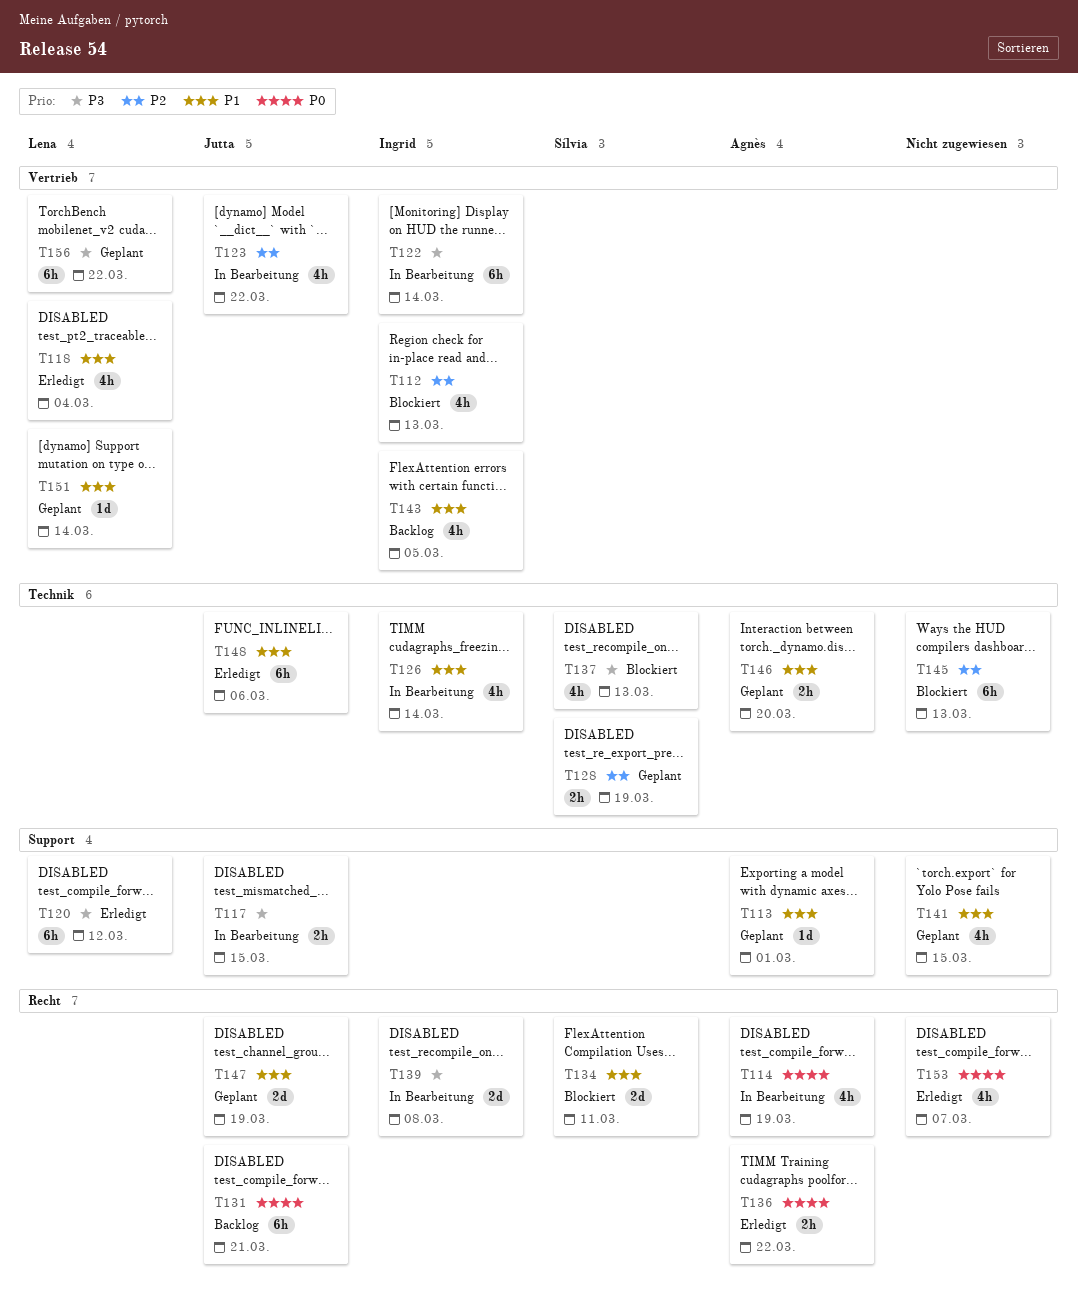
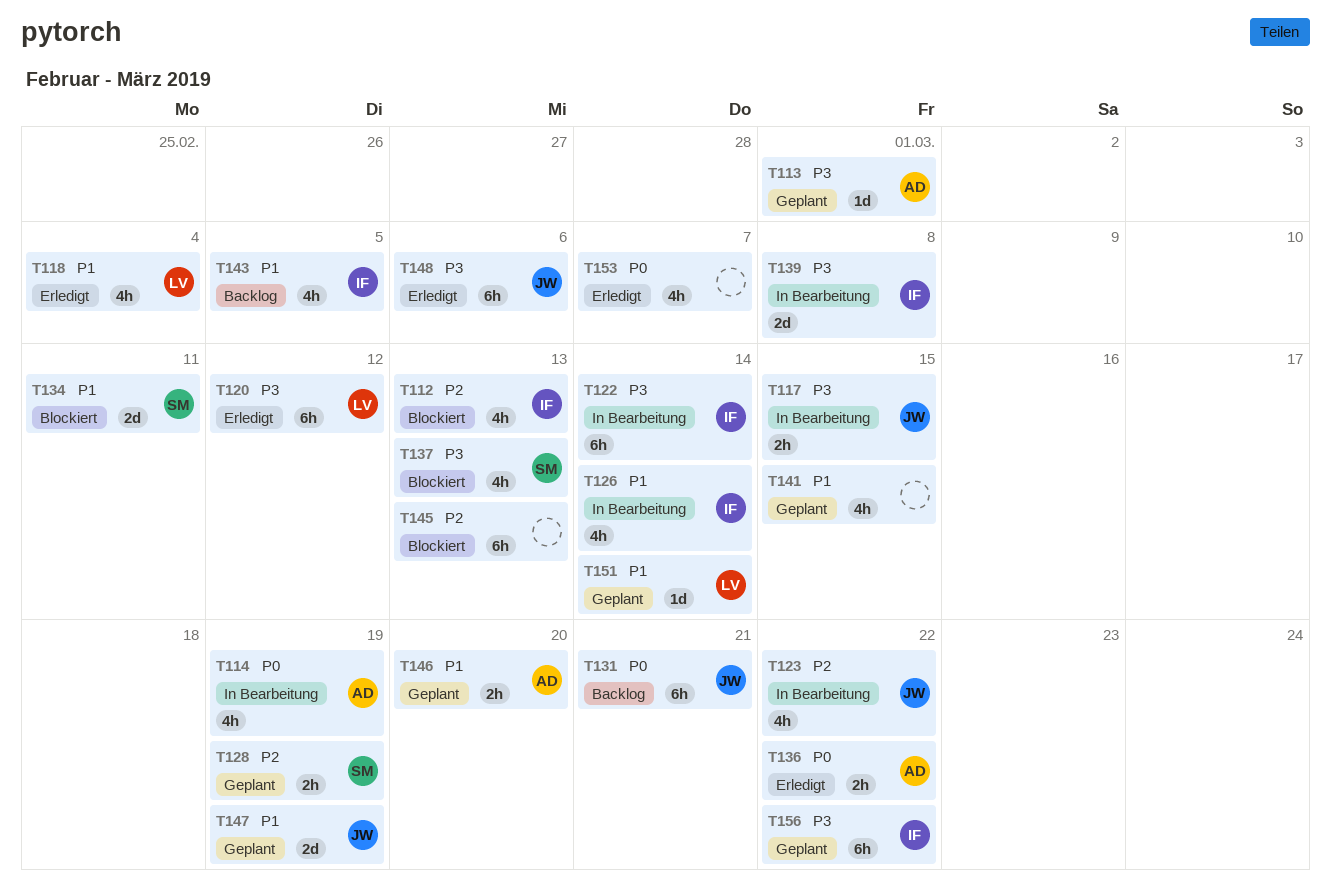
T113, priority: P1 -> P3
T148, priority: P1 -> P3
T156, owner: Lena -> Ingrid

